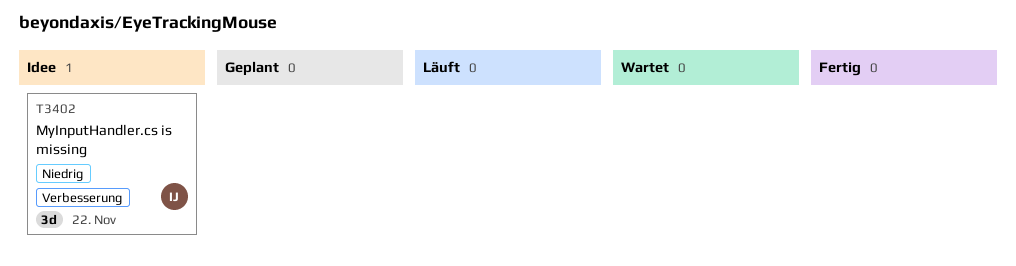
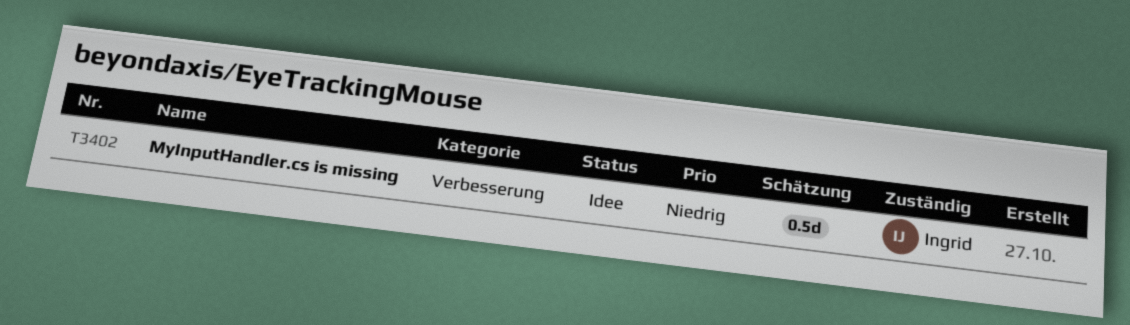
T3402, estimate: 3d -> 0.5d

